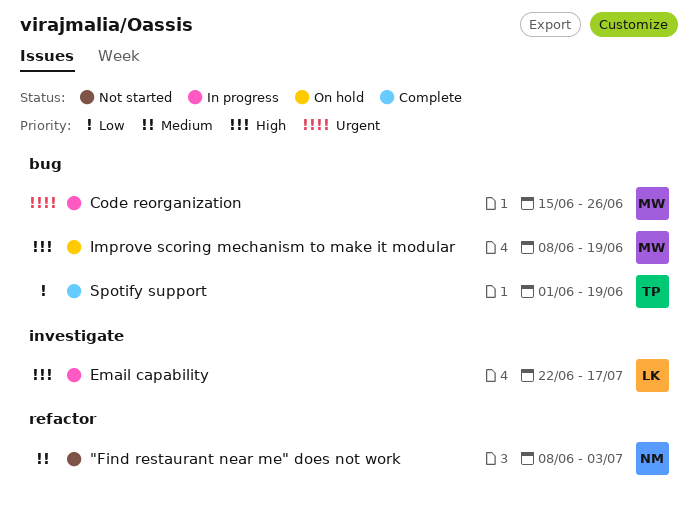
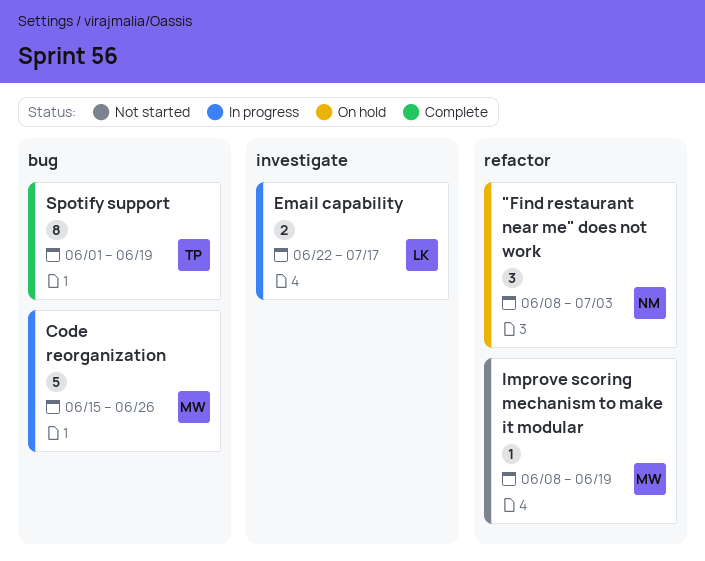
"Find restaurant near me" does not work, status: Not started -> On hold
Improve scoring mechanism to make it modular, status: On hold -> Not started
Improve scoring mechanism to make it modular, label: bug -> refactor

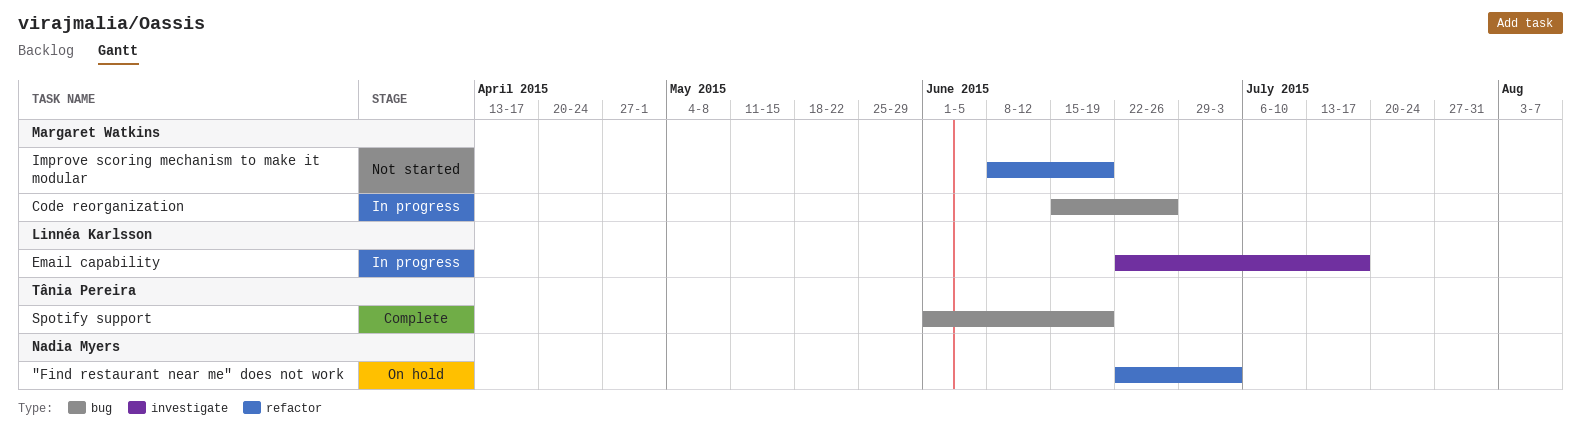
"Find restaurant near me" does not work, start: Jun 8 -> Jun 22

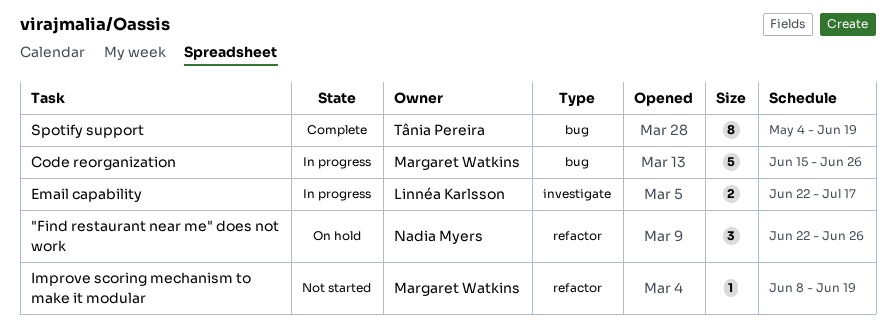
"Find restaurant near me" does not work, due: Jul 3 -> Jun 26
Spotify support, start: Jun 1 -> May 4

